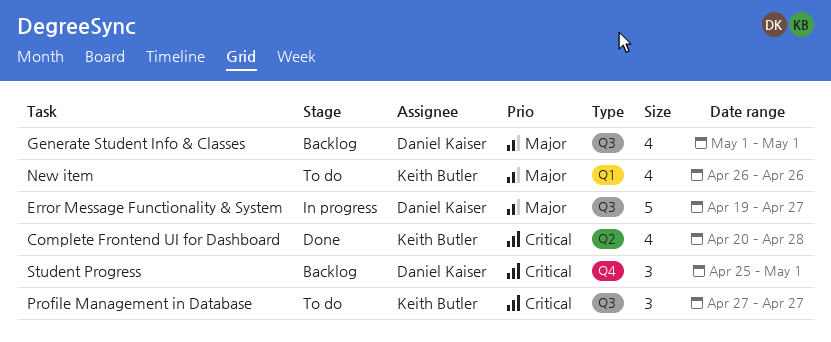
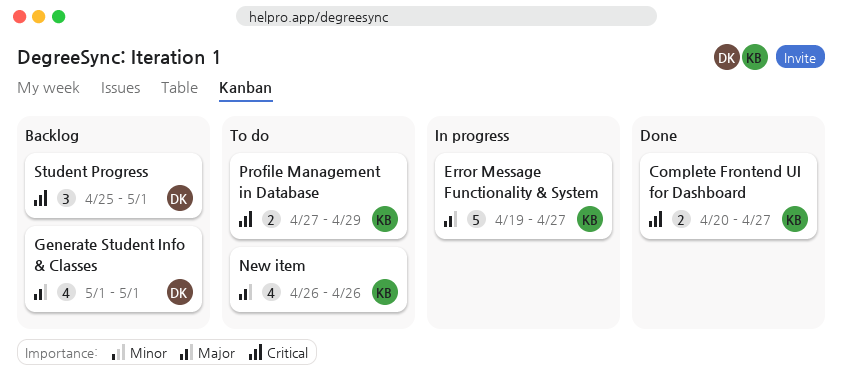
Complete Frontend UI for Dashboard, estimate: 4 -> 2
Complete Frontend UI for Dashboard, due: Apr 28 -> Apr 27
Error Message Functionality & System, owner: Daniel Kaiser -> Keith Butler
Profile Management in Database, estimate: 3 -> 2
Profile Management in Database, due: Apr 27 -> Apr 29

